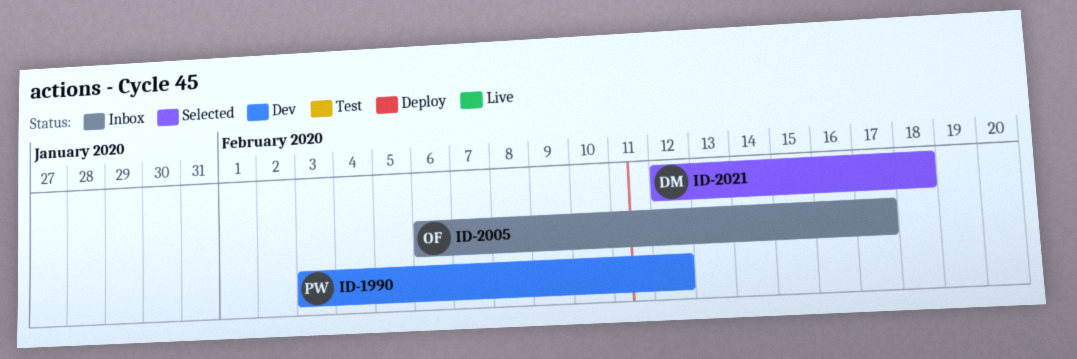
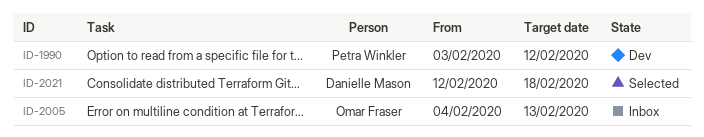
ID-2005, start: Feb 6 -> Feb 4
ID-2005, due: Feb 17 -> Feb 13

